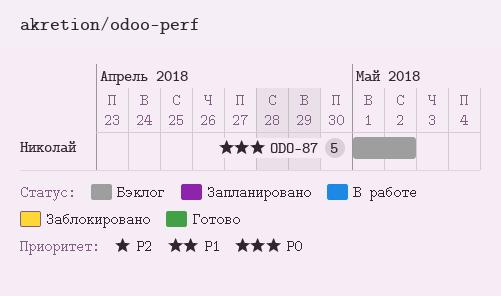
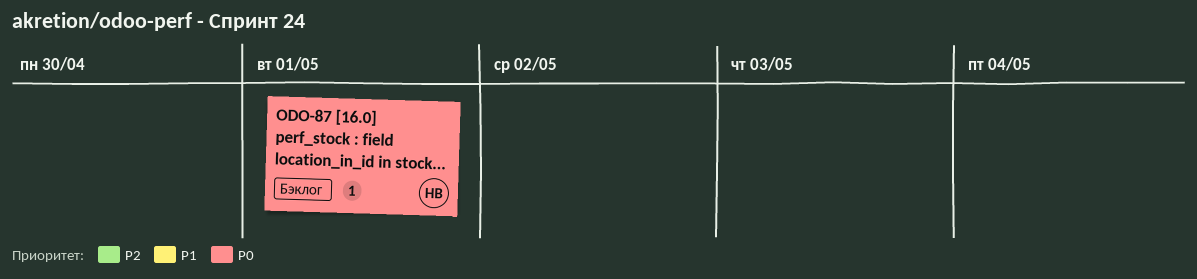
ODO-87, estimate: 5 -> 1
ODO-87, due: May 2 -> May 1

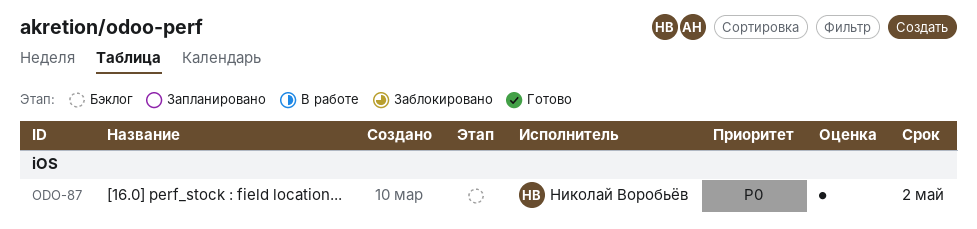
ODO-87, due: May 1 -> May 2

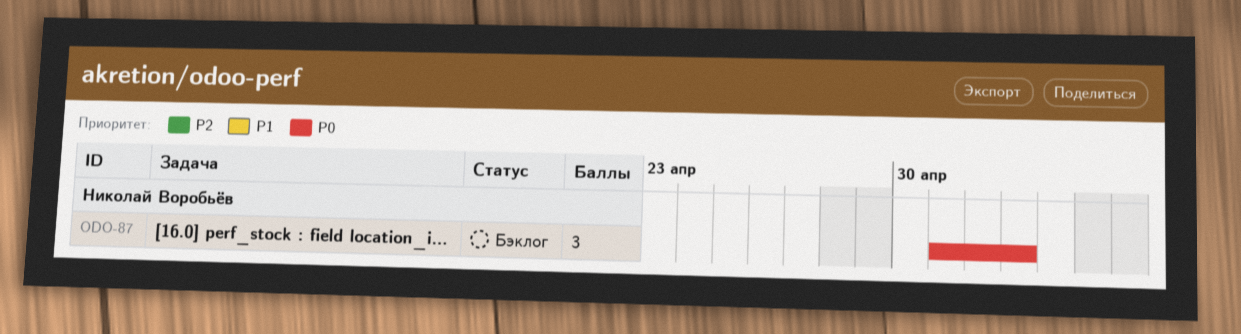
ODO-87, estimate: 1 -> 3
ODO-87, due: May 2 -> May 3

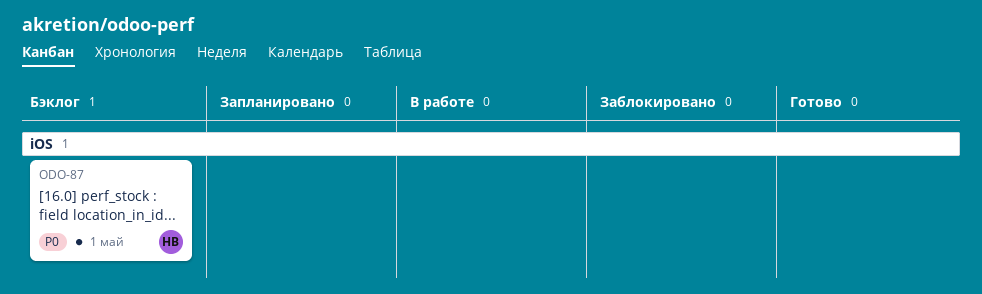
ODO-87, estimate: 3 -> 1
ODO-87, due: May 3 -> May 1

